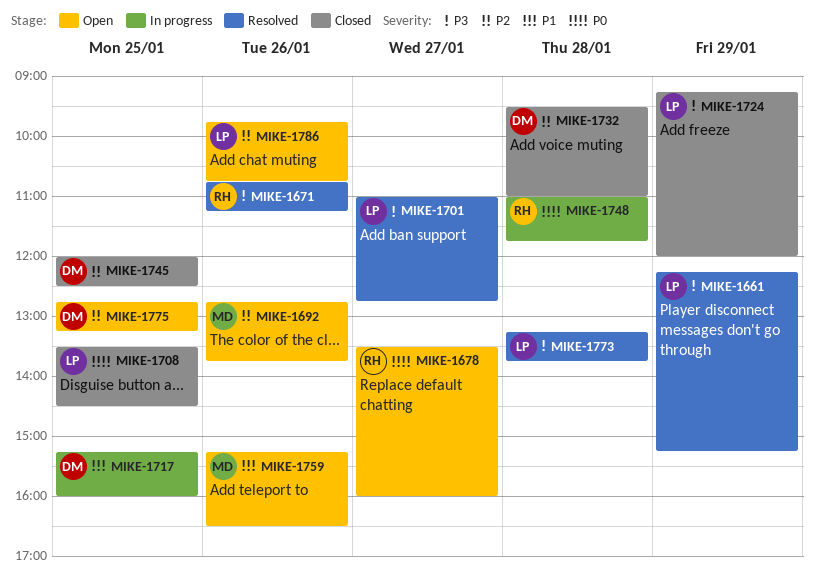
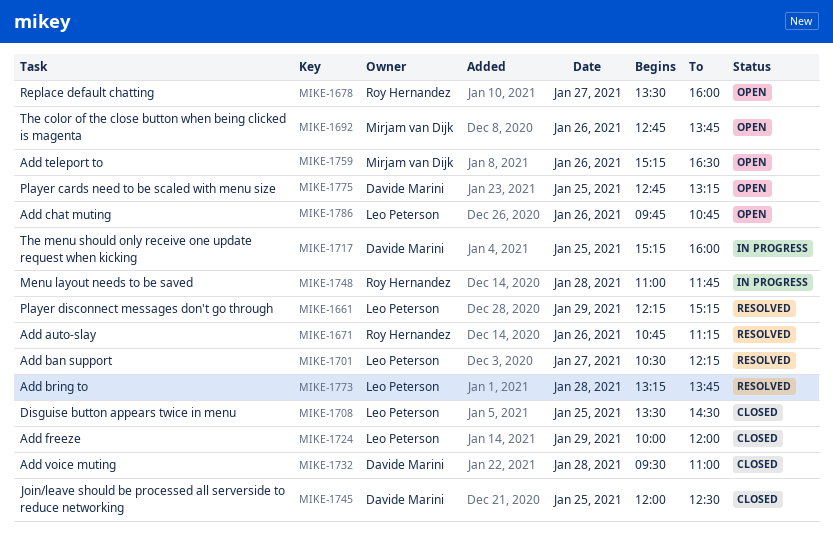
MIKE-1701, begins: 11:00 -> 10:30
MIKE-1701, ends: 12:45 -> 12:15
MIKE-1724, begins: 09:15 -> 10:00

